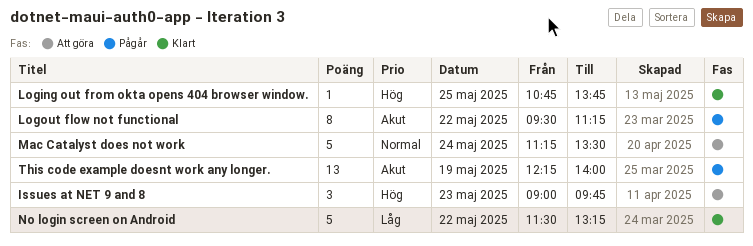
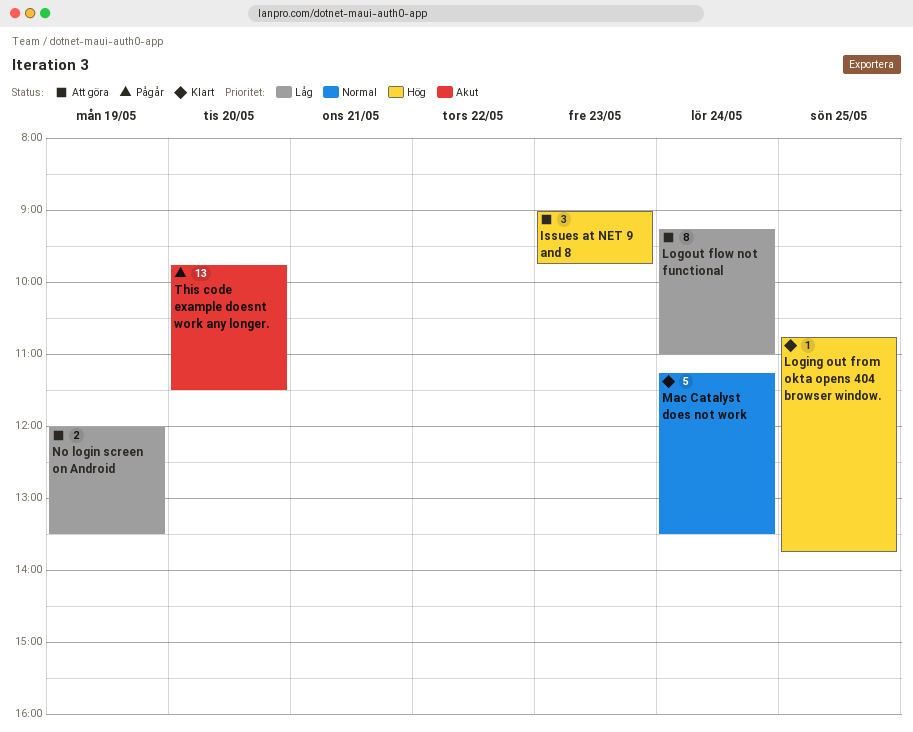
Logout flow not functional, status: Pågår -> Att göra
Logout flow not functional, priority: Akut -> Låg
Logout flow not functional, day: May 22 -> May 24
Logout flow not functional, begins: 09:30 -> 09:15
Logout flow not functional, ends: 11:15 -> 11:00
Mac Catalyst does not work, status: Att göra -> Klart
No login screen on Android, status: Klart -> Att göra
No login screen on Android, estimate: 5 -> 2
No login screen on Android, day: May 22 -> May 19
No login screen on Android, begins: 11:30 -> 12:00
No login screen on Android, ends: 13:15 -> 13:30
This code example doesnt work any longer., day: May 19 -> May 20
This code example doesnt work any longer., begins: 12:15 -> 09:45
This code example doesnt work any longer., ends: 14:00 -> 11:30

